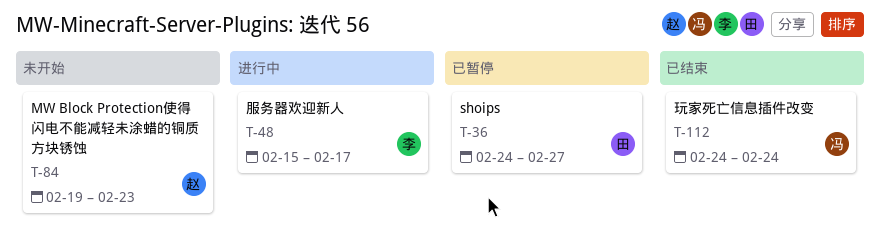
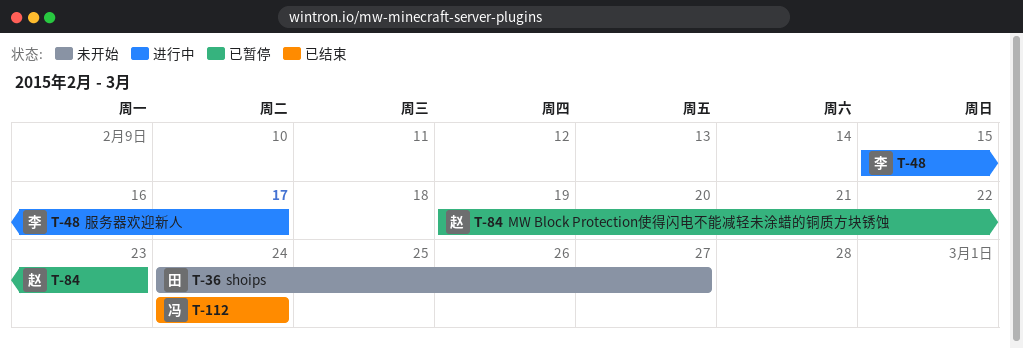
T-36, status: 已暂停 -> 未开始
T-84, status: 未开始 -> 已暂停

